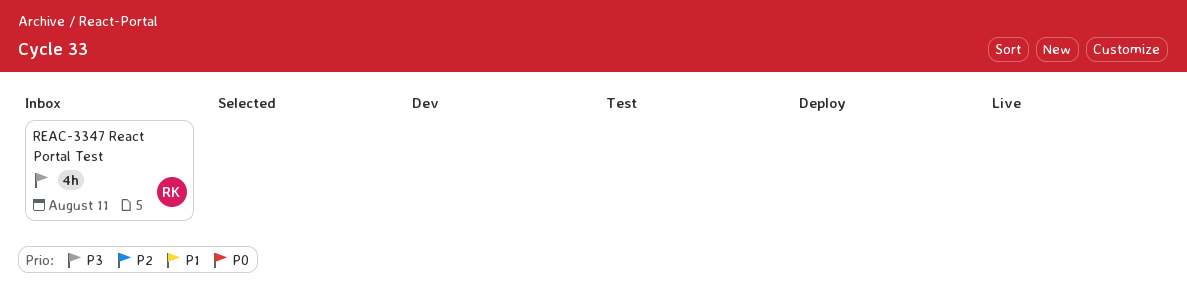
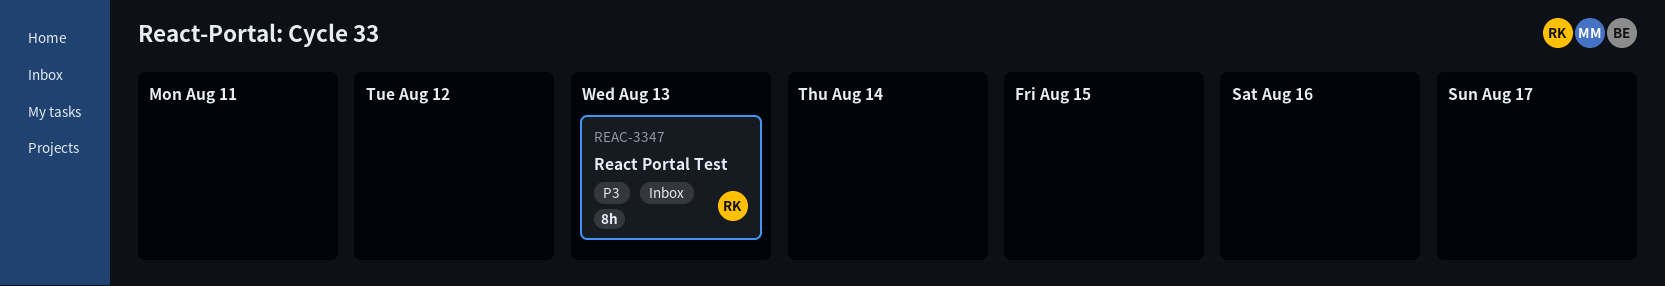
REAC-3347, estimate: 4h -> 8h
REAC-3347, due: Aug 11 -> Aug 13

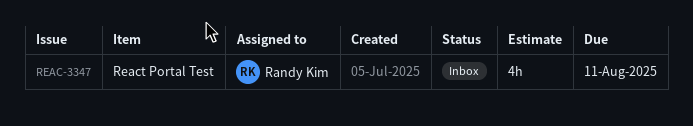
REAC-3347, estimate: 8h -> 4h
REAC-3347, due: Aug 13 -> Aug 11

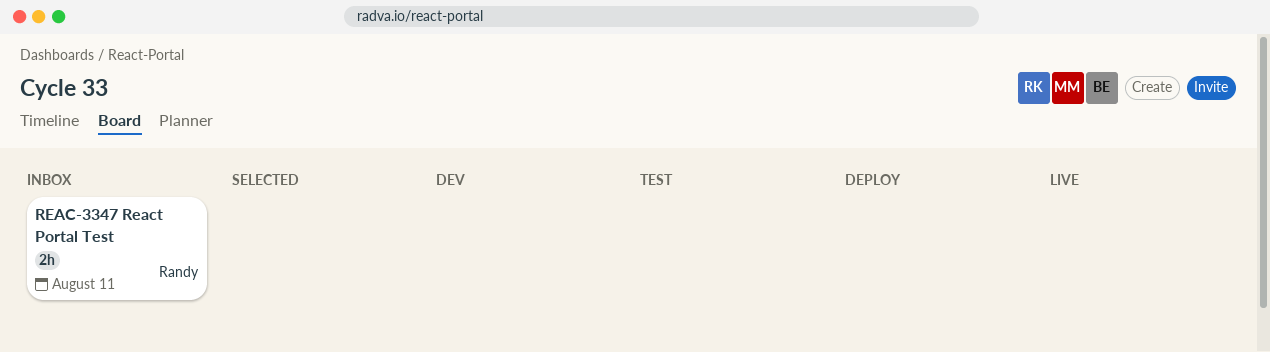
REAC-3347, estimate: 4h -> 2h

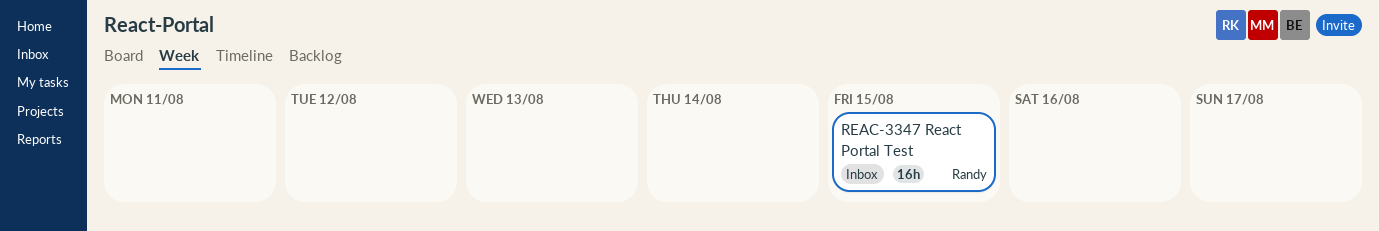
REAC-3347, estimate: 2h -> 16h
REAC-3347, due: Aug 11 -> Aug 15

